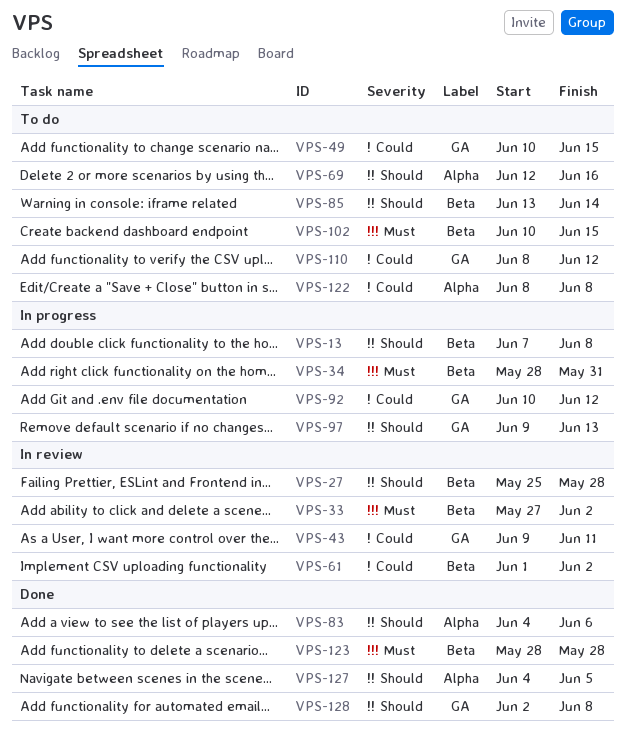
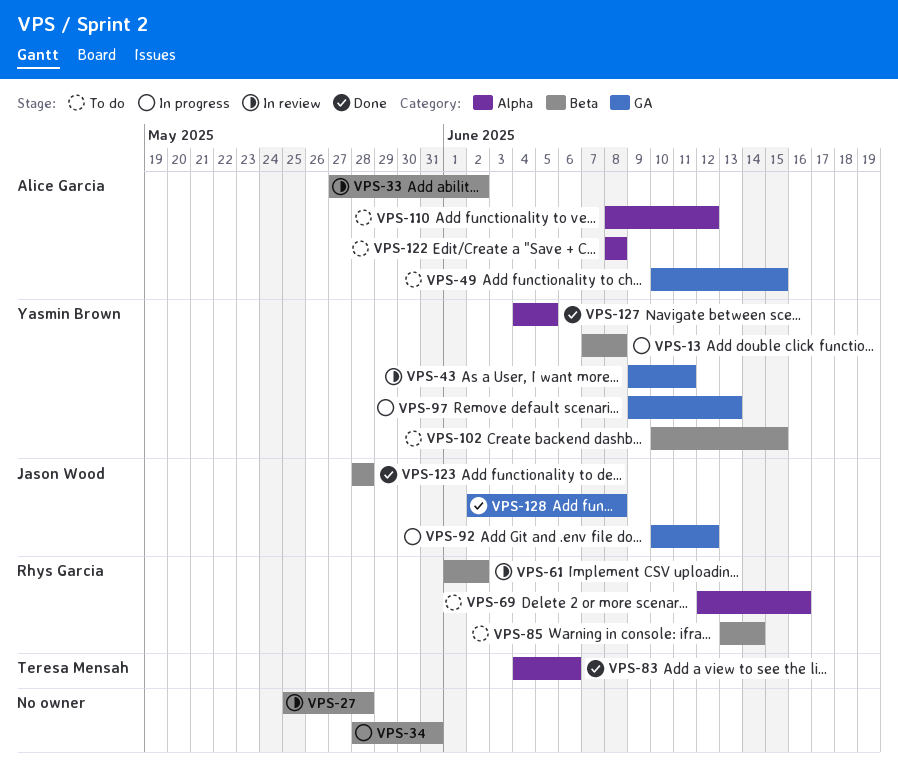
VPS-110, label: GA -> Alpha

